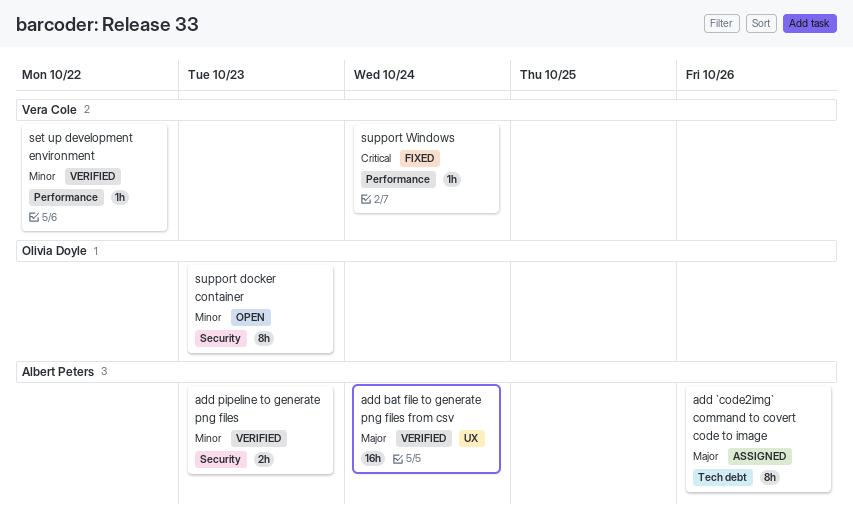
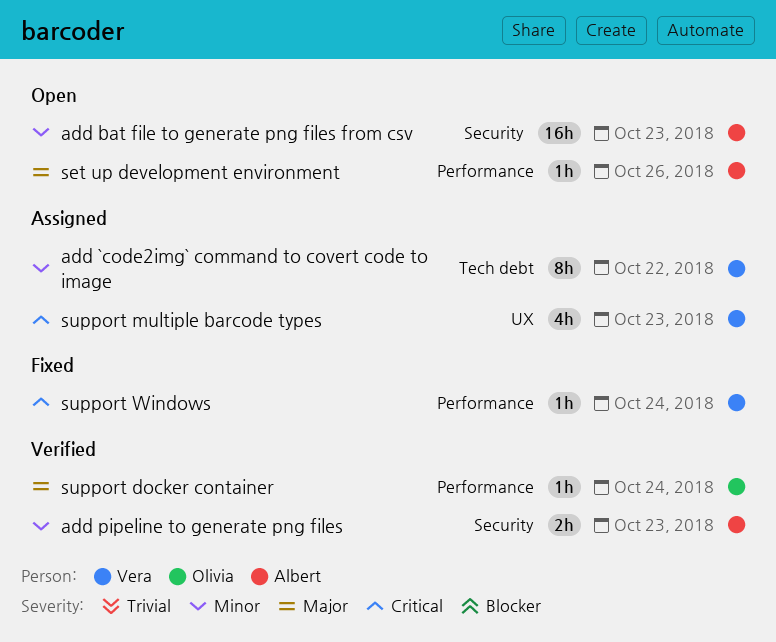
add `code2img` command to covert code to image, owner: Albert Peters -> Vera Cole
add `code2img` command to covert code to image, priority: Major -> Minor
add `code2img` command to covert code to image, due: Oct 26 -> Oct 22
add bat file to generate png files from csv, status: Verified -> Open
add bat file to generate png files from csv, priority: Major -> Minor
add bat file to generate png files from csv, label: UX -> Security
add bat file to generate png files from csv, due: Oct 24 -> Oct 23
set up development environment, status: Verified -> Open
set up development environment, owner: Vera Cole -> Albert Peters
set up development environment, priority: Minor -> Major
set up development environment, due: Oct 22 -> Oct 26
support docker container, status: Open -> Verified
support docker container, priority: Minor -> Major
support docker container, label: Security -> Performance
support docker container, estimate: 8h -> 1h
support docker container, due: Oct 23 -> Oct 24
support multiple barcode types: none -> present

